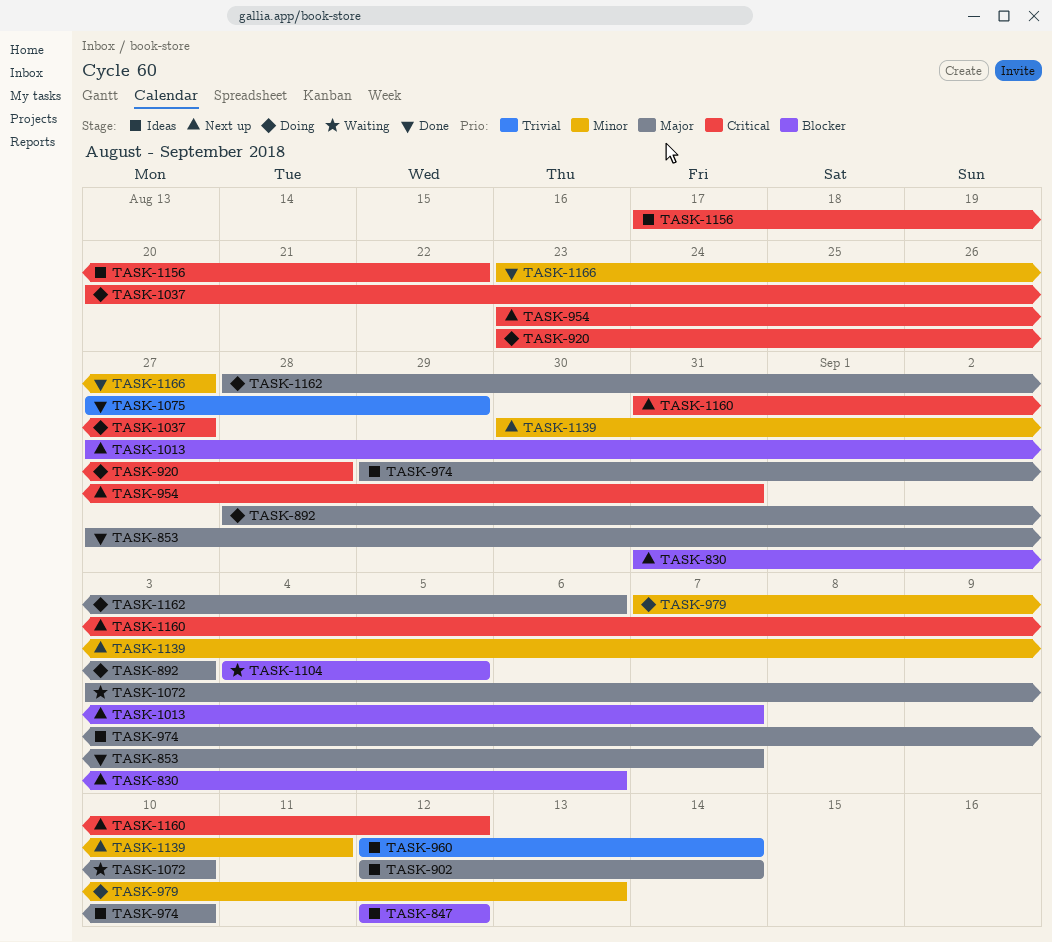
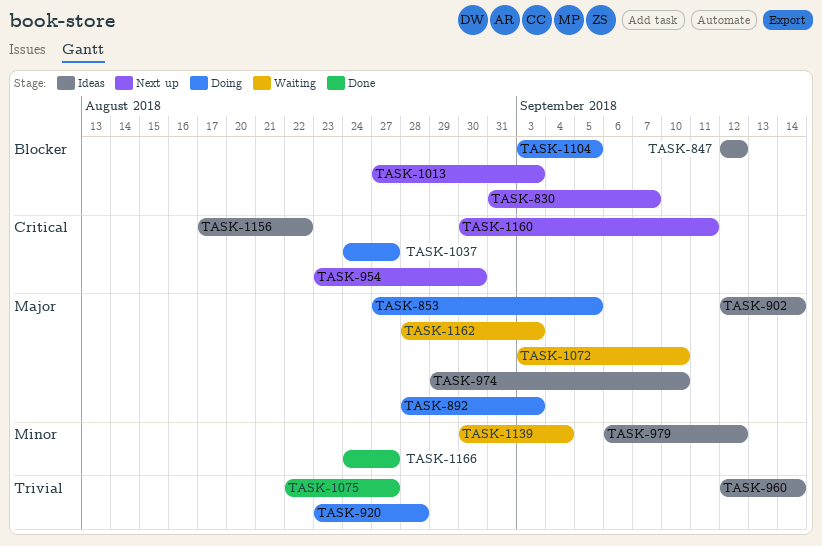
TASK-830, due: Sep 6 -> Sep 7
TASK-853, status: Done -> Doing
TASK-853, due: Sep 7 -> Sep 5
TASK-920, priority: Critical -> Trivial
TASK-954, due: Aug 31 -> Aug 30
TASK-979, status: Doing -> Ideas
TASK-979, start: Sep 7 -> Sep 6
TASK-979, due: Sep 13 -> Sep 12
TASK-1013, due: Sep 7 -> Sep 3
TASK-1037, start: Aug 20 -> Aug 24
TASK-1075, start: Aug 27 -> Aug 22
TASK-1075, due: Aug 29 -> Aug 27
TASK-1104, status: Waiting -> Doing
TASK-1104, start: Sep 4 -> Sep 3
TASK-1139, status: Next up -> Waiting
TASK-1139, due: Sep 11 -> Sep 4
TASK-1160, start: Aug 31 -> Aug 30
TASK-1160, due: Sep 12 -> Sep 11
TASK-1162, status: Doing -> Waiting
TASK-1162, due: Sep 6 -> Sep 3
TASK-1166, start: Aug 23 -> Aug 24

